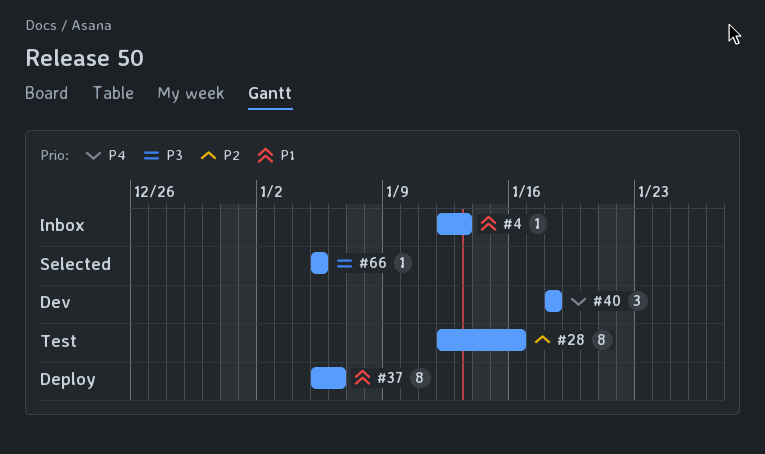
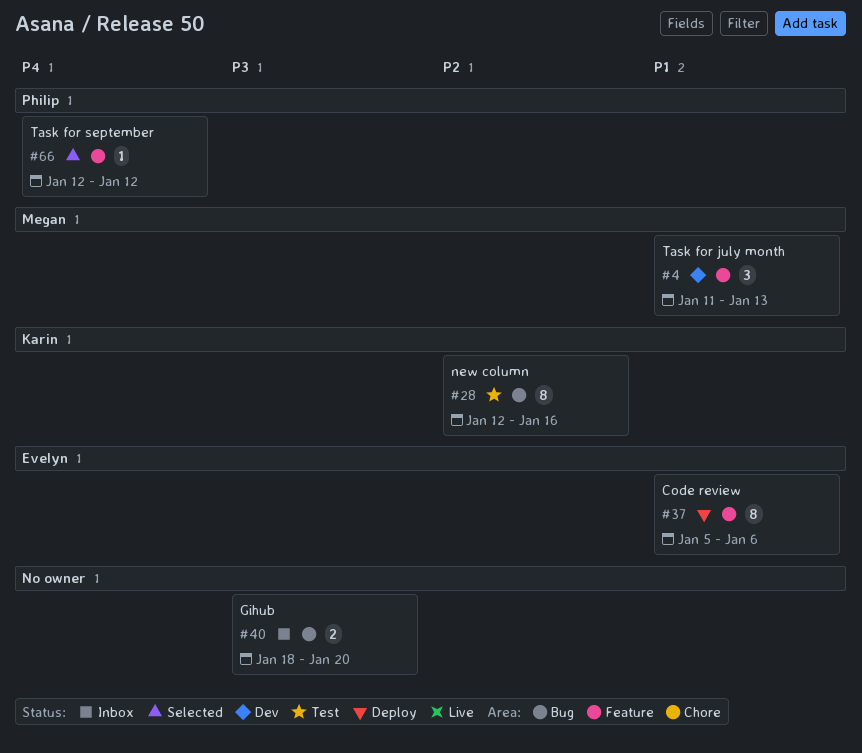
#4, status: Inbox -> Dev
#4, estimate: 1 -> 3
#4, start: Jan 12 -> Jan 11
#40, status: Dev -> Inbox
#40, priority: P4 -> P3
#40, estimate: 3 -> 2
#40, due: Jan 18 -> Jan 20
#66, priority: P3 -> P4
#66, start: Jan 5 -> Jan 12
#66, due: Jan 5 -> Jan 12

